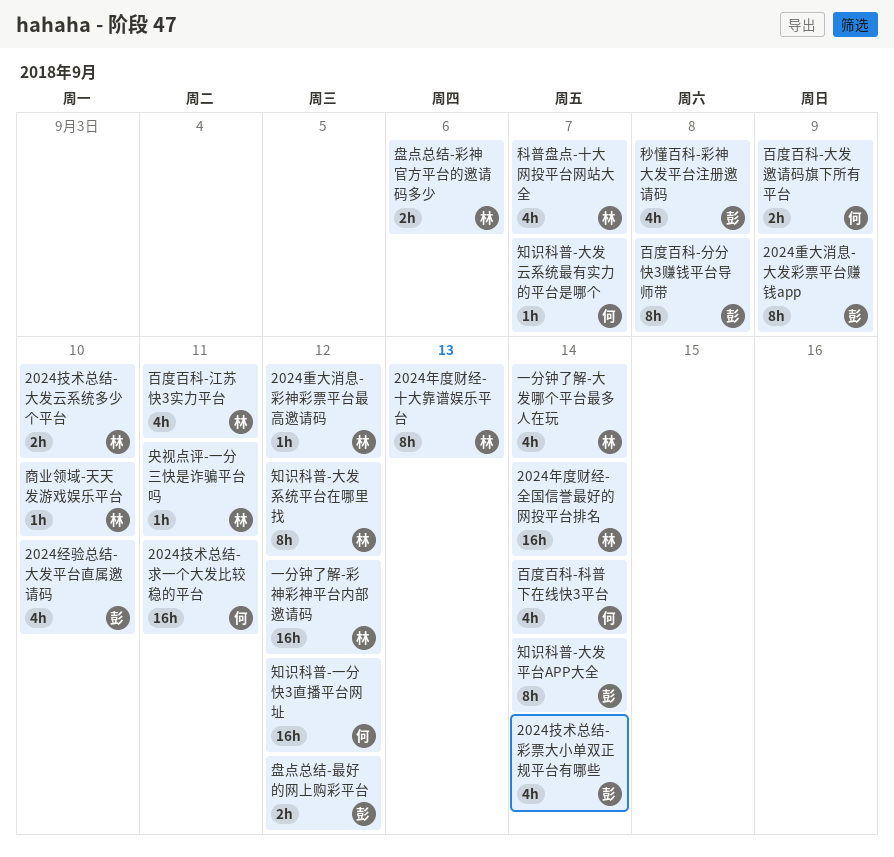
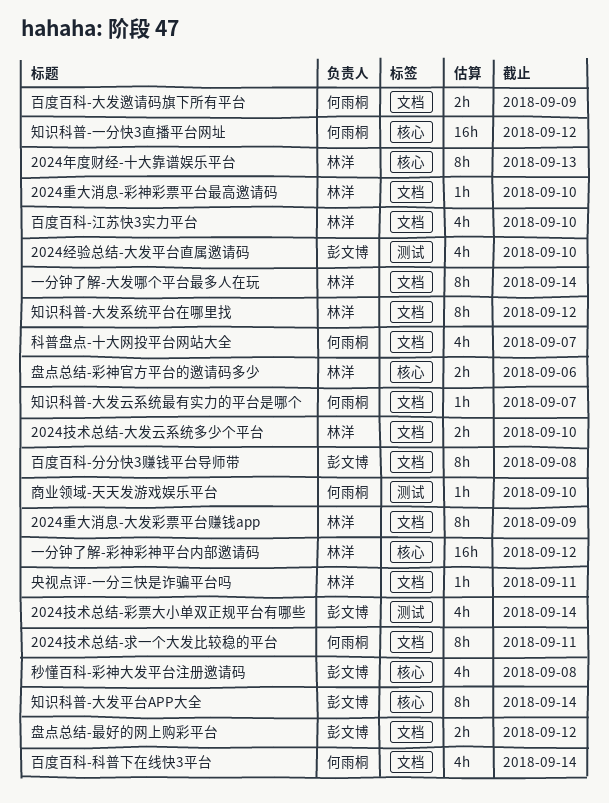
2024年度财经-全国信誉最好的网投平台排名: present -> none
2024技术总结-求一个大发比较稳的平台, estimate: 16h -> 8h
2024重大消息-大发彩票平台赚钱app, owner: 彭文博 -> 林洋
2024重大消息-彩神彩票平台最高邀请码, due: Sep 12 -> Sep 10
一分钟了解-大发哪个平台最多人在玩, estimate: 4h -> 8h
商业领域-天天发游戏娱乐平台, owner: 林洋 -> 何雨桐
百度百科-江苏快3实力平台, due: Sep 11 -> Sep 10
科普盘点-十大网投平台网站大全, owner: 林洋 -> 何雨桐

